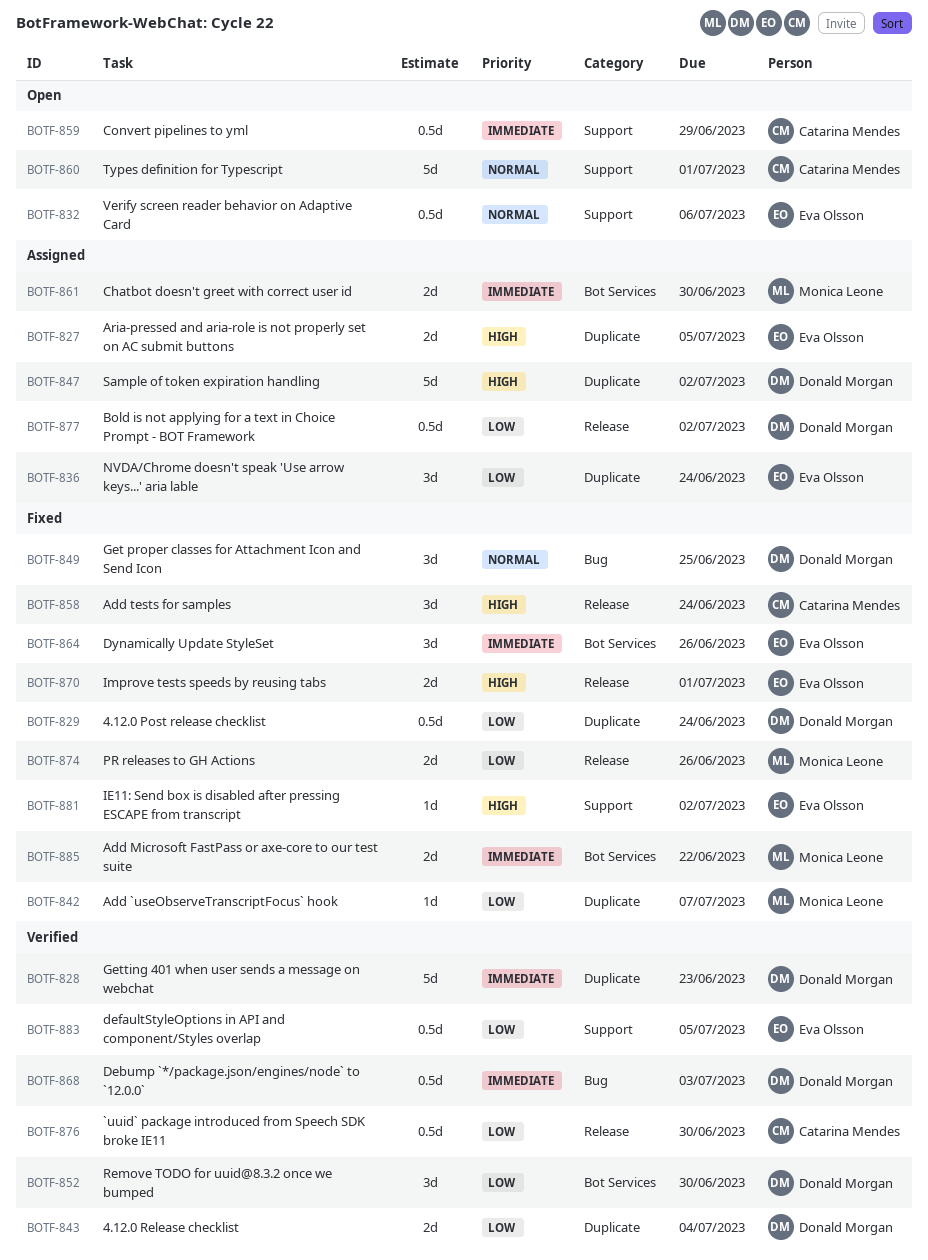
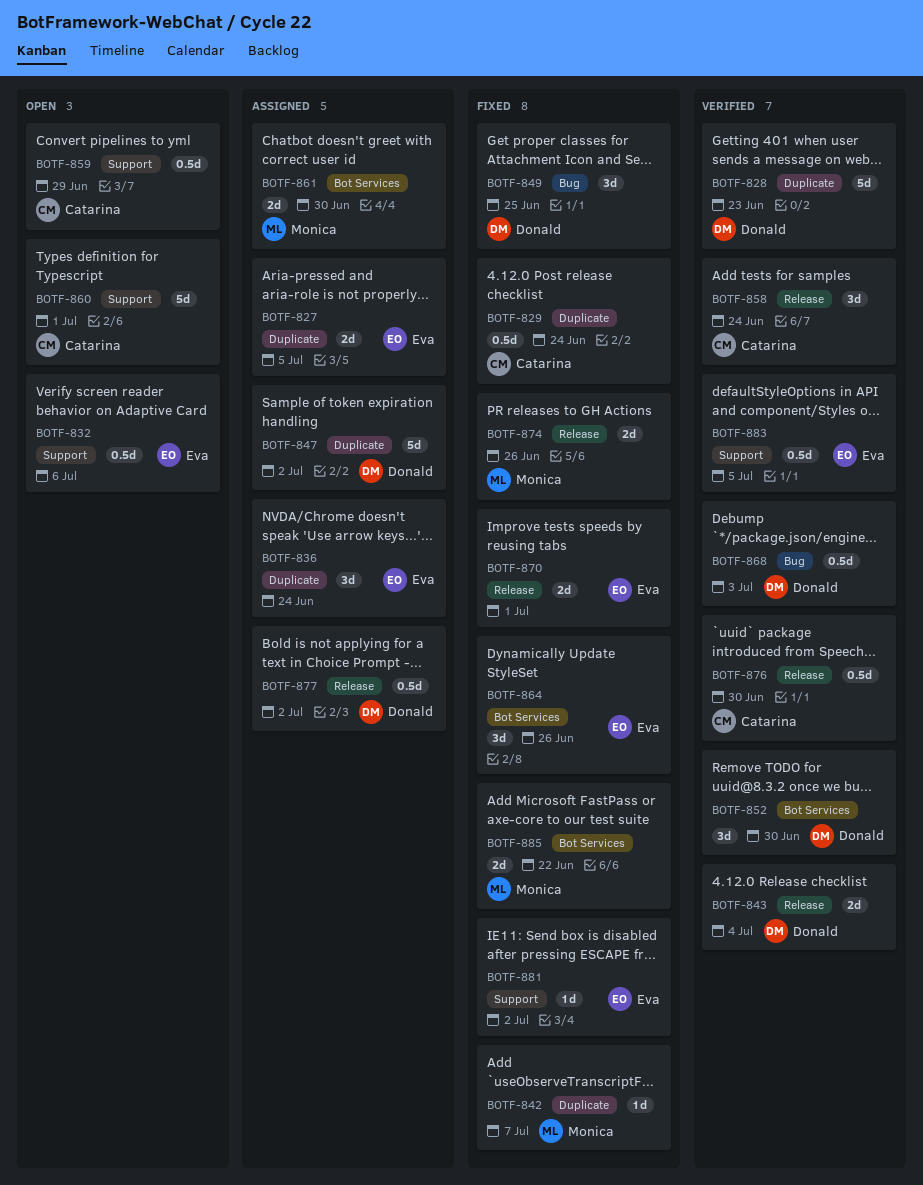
BOTF-829, owner: Donald Morgan -> Catarina Mendes
BOTF-843, label: Duplicate -> Release
BOTF-858, status: Fixed -> Verified

